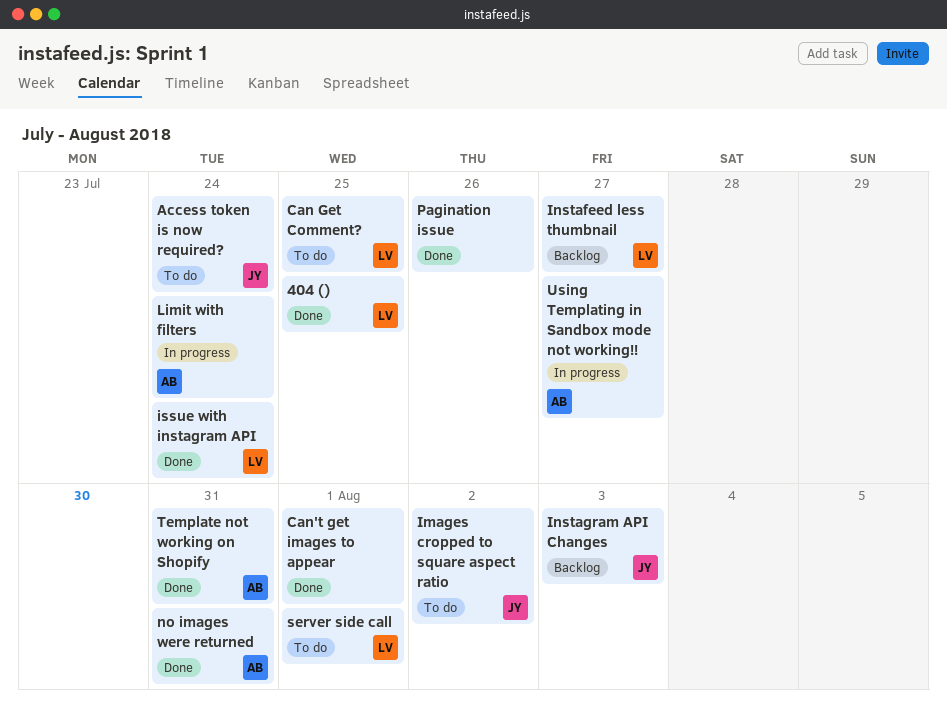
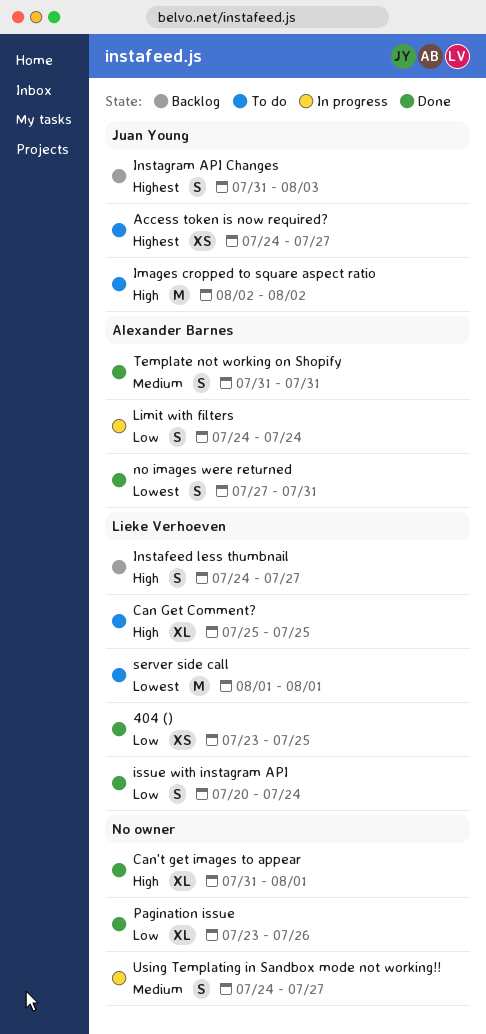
Access token is now required?, due: Jul 24 -> Jul 27
Using Templating in Sandbox mode not working!!, owner: Alexander Barnes -> none

